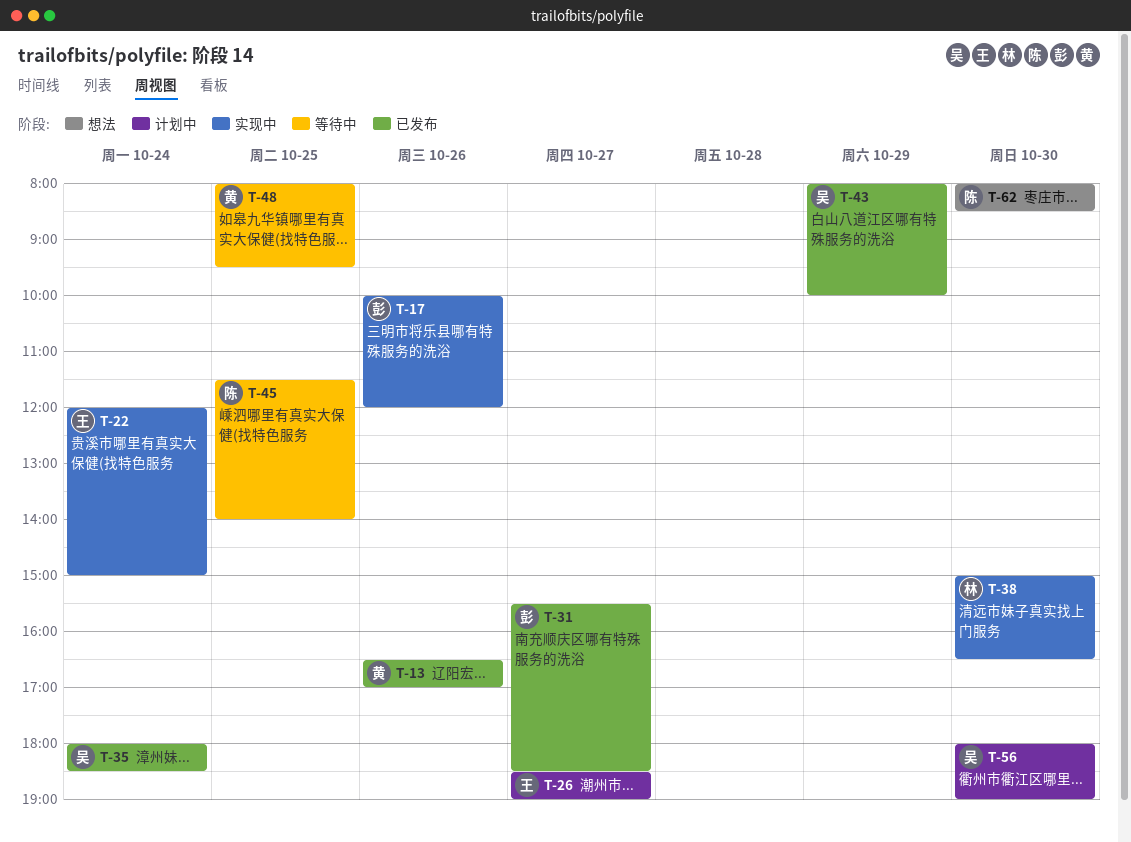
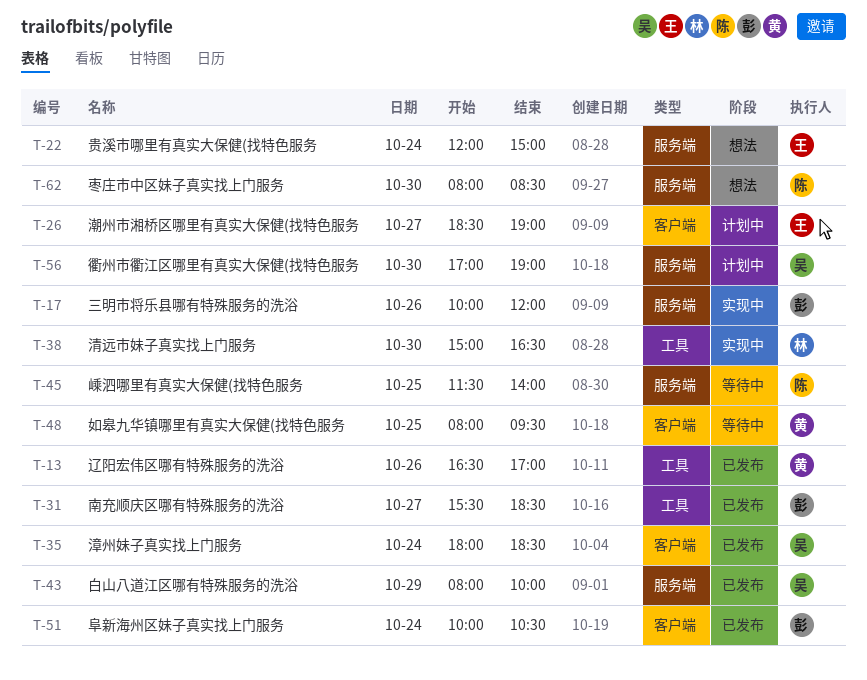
T-22, status: 实现中 -> 想法
T-51: none -> present
T-56, begins: 18:00 -> 17:00

